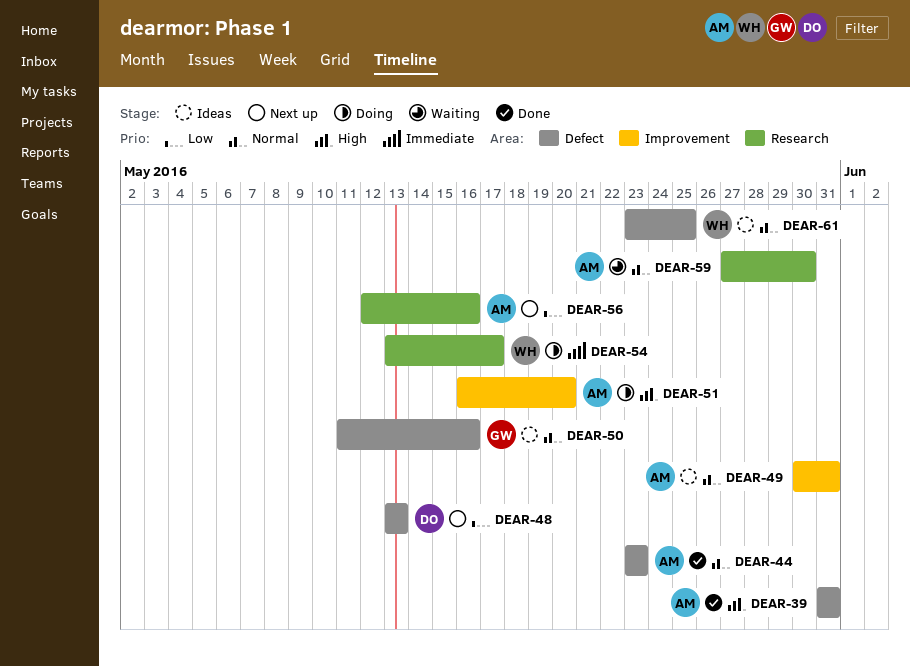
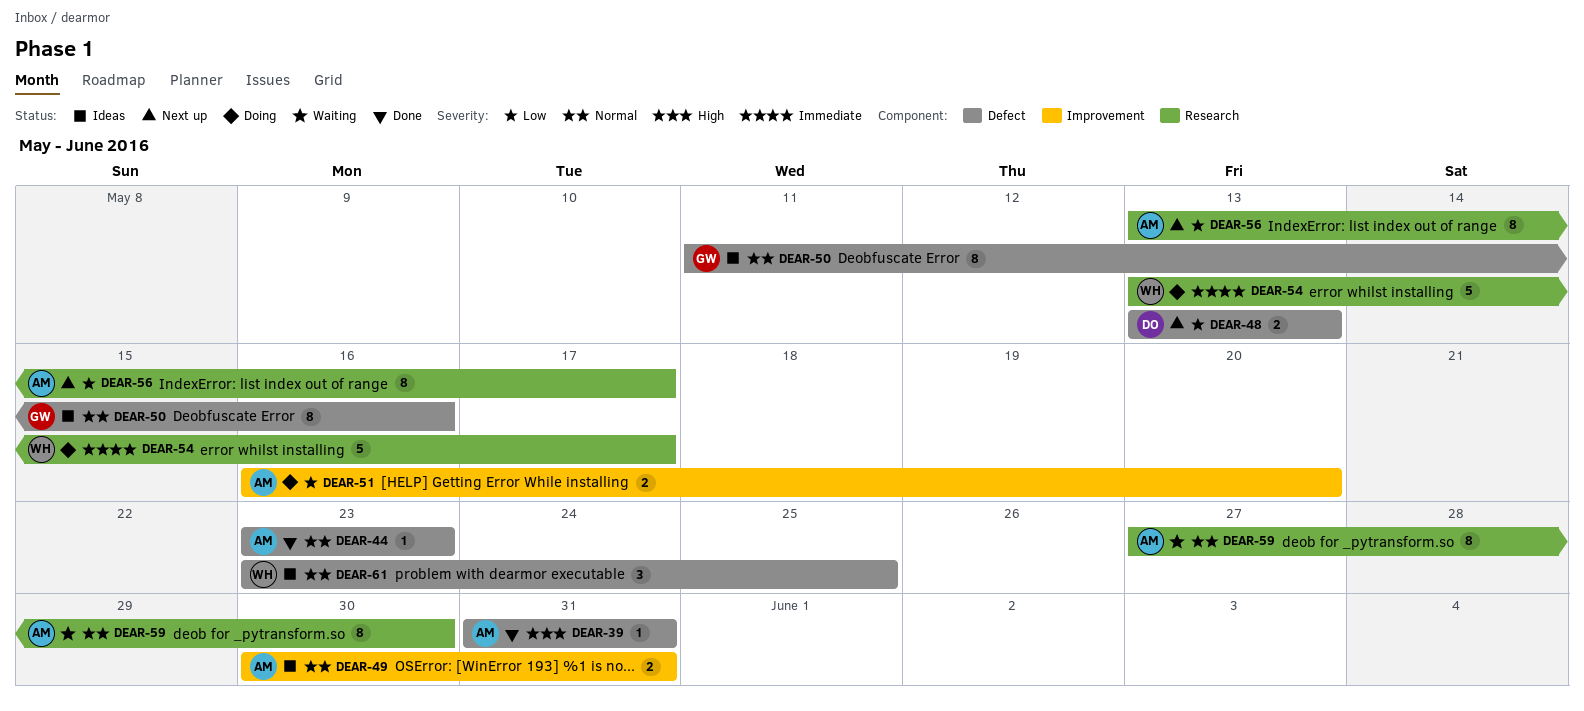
DEAR-51, priority: High -> Low
DEAR-56, start: May 12 -> May 13
DEAR-56, due: May 16 -> May 17

